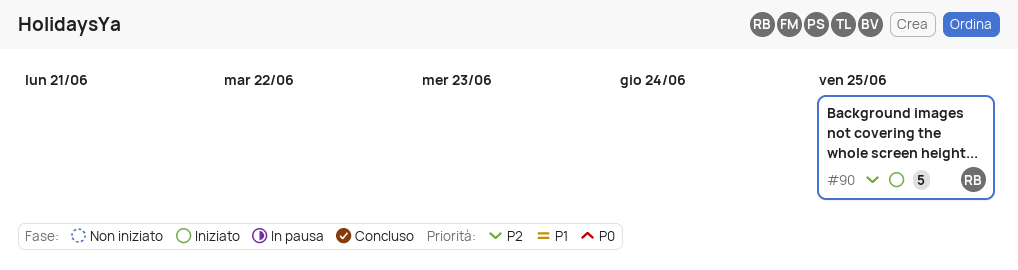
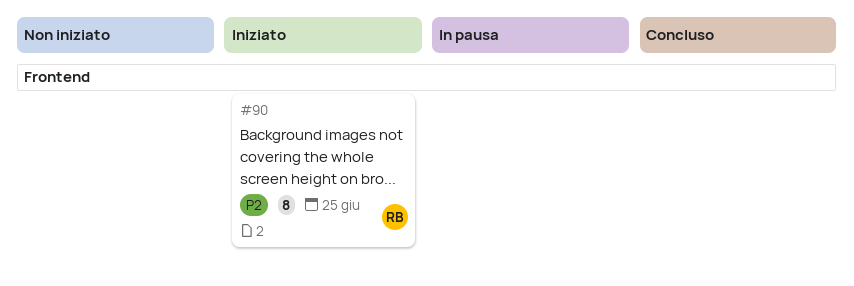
#90, estimate: 5 -> 8

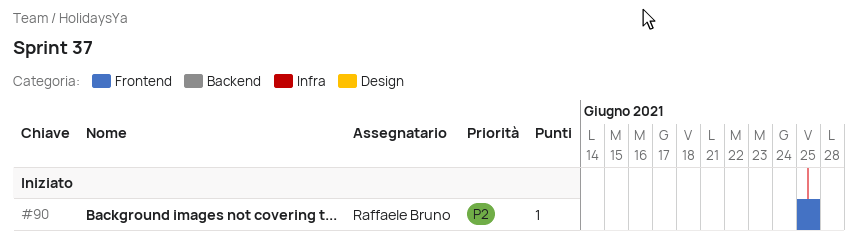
#90, estimate: 8 -> 1

